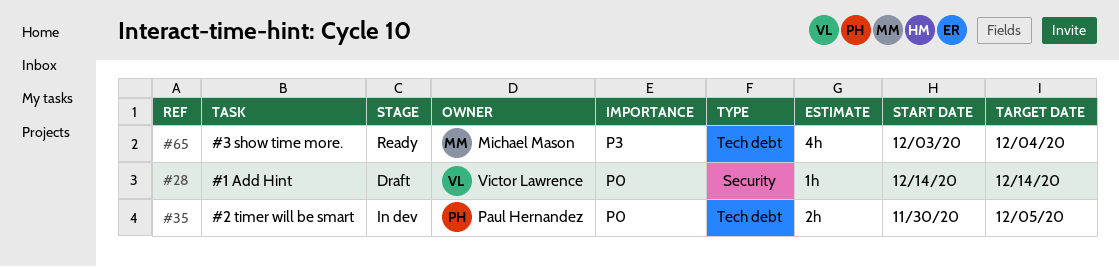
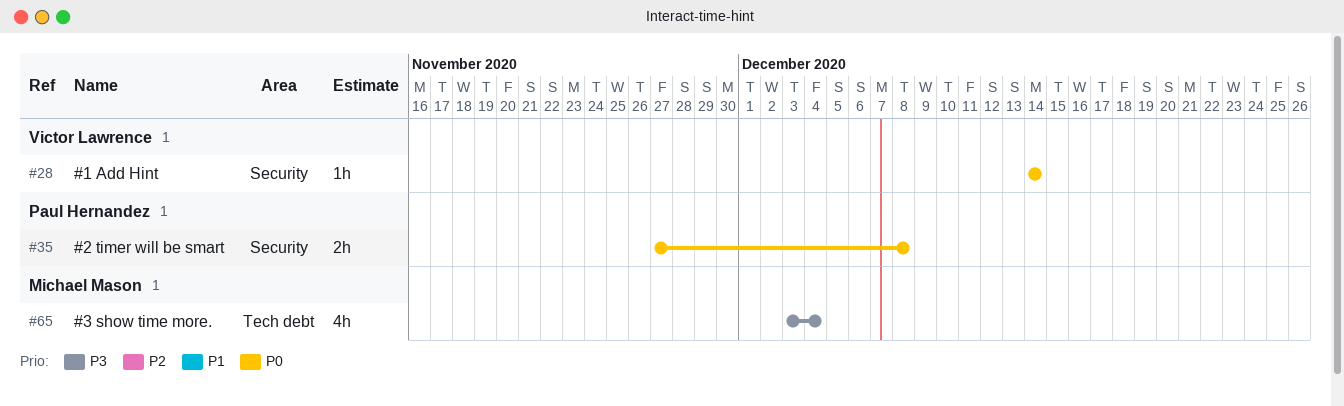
#35, label: Tech debt -> Security
#35, start: Nov 30 -> Nov 27
#35, due: Dec 5 -> Dec 8

